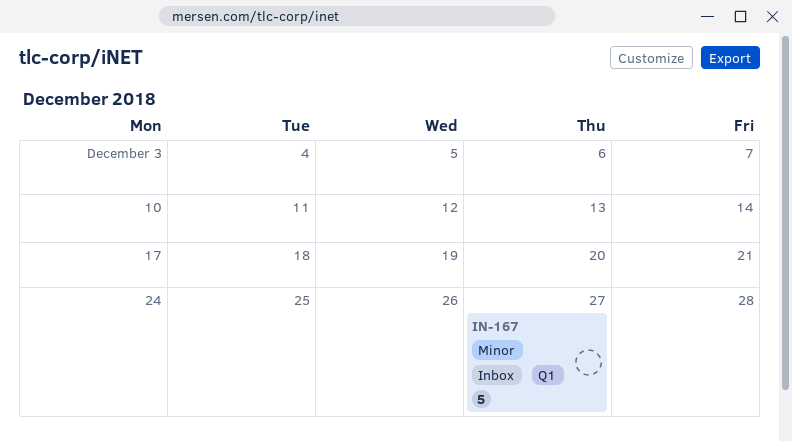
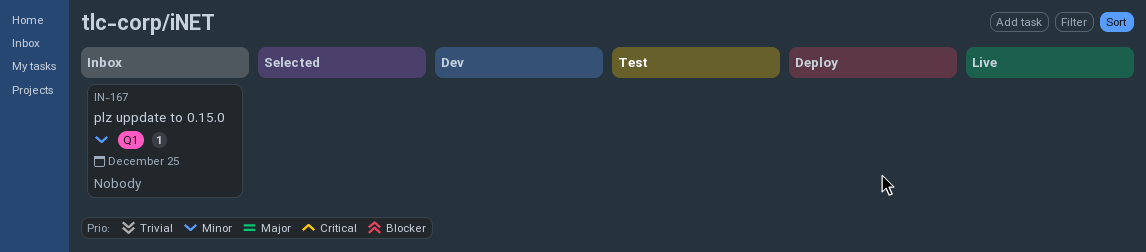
IN-167, estimate: 5 -> 1
IN-167, due: Dec 27 -> Dec 25

